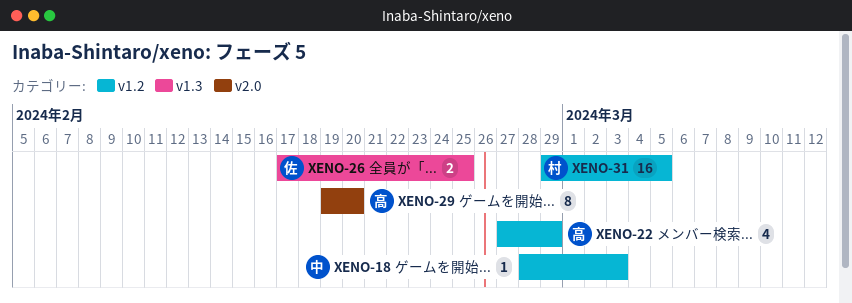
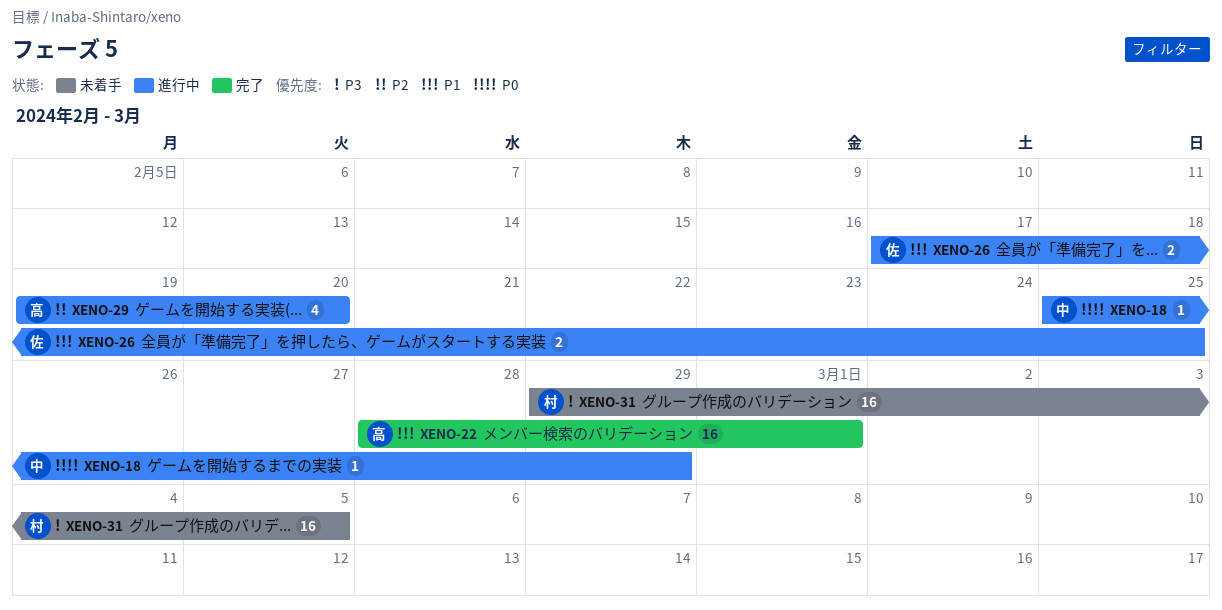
XENO-18, start: Feb 28 -> Feb 25
XENO-18, due: Mar 3 -> Feb 29
XENO-22, estimate: 4 -> 16
XENO-22, start: Feb 27 -> Feb 28
XENO-22, due: Feb 29 -> Mar 1
XENO-29, estimate: 8 -> 4

